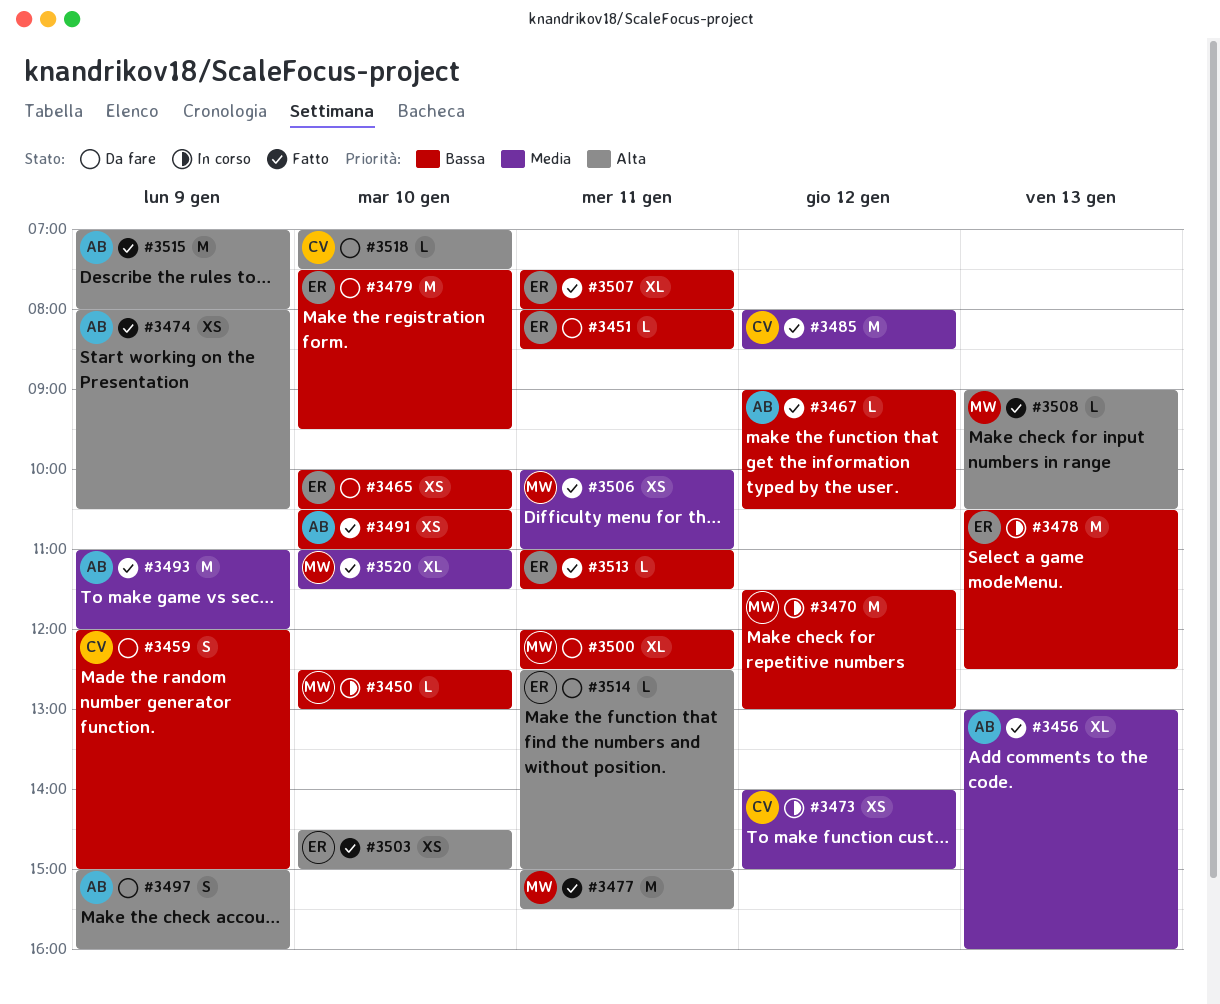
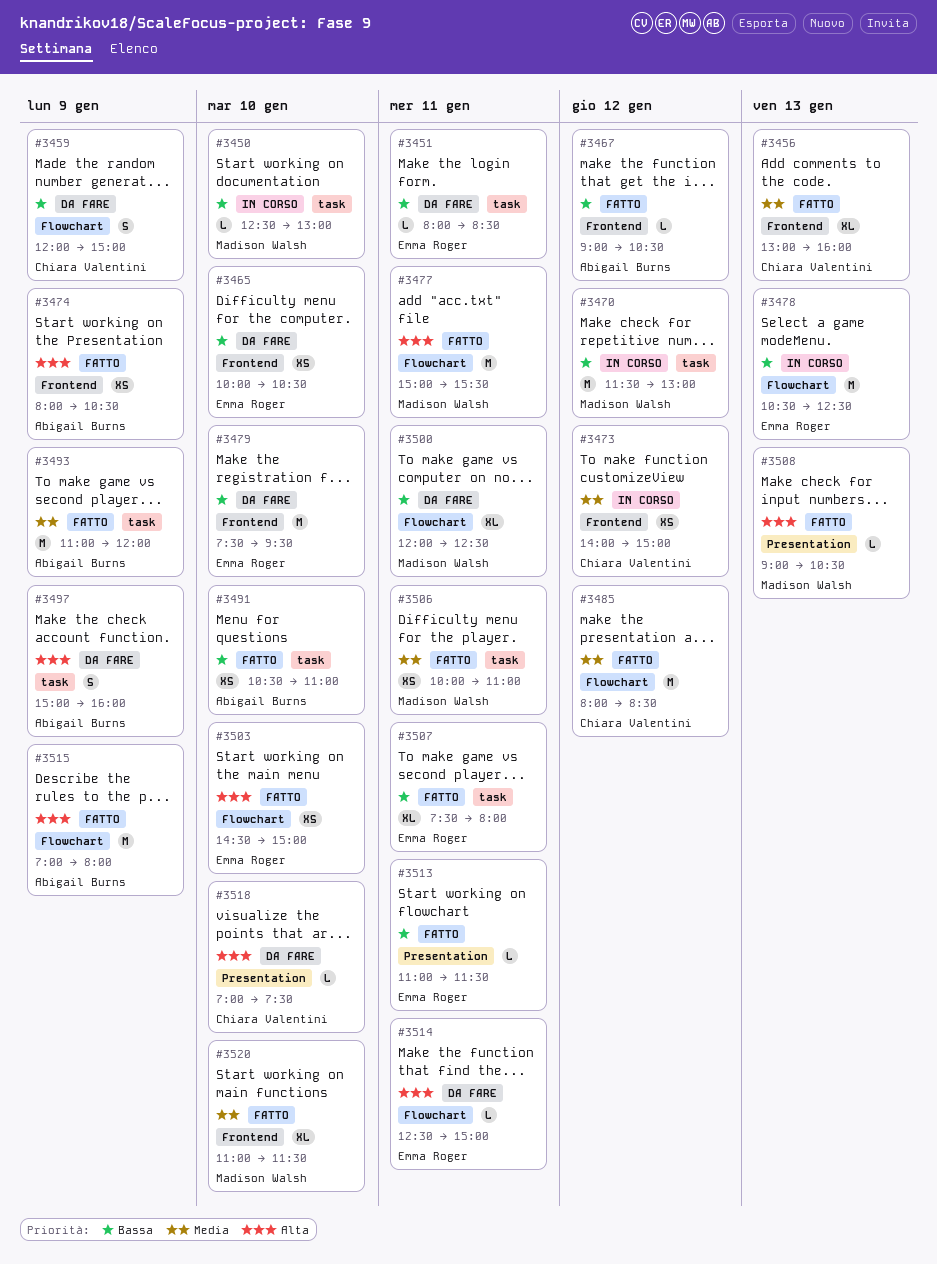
#3456, owner: Abigail Burns -> Chiara Valentini

